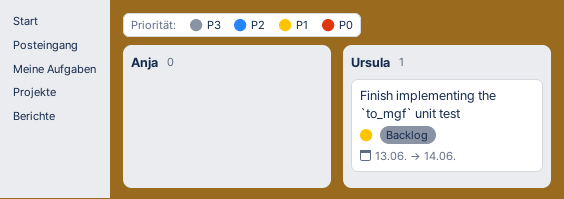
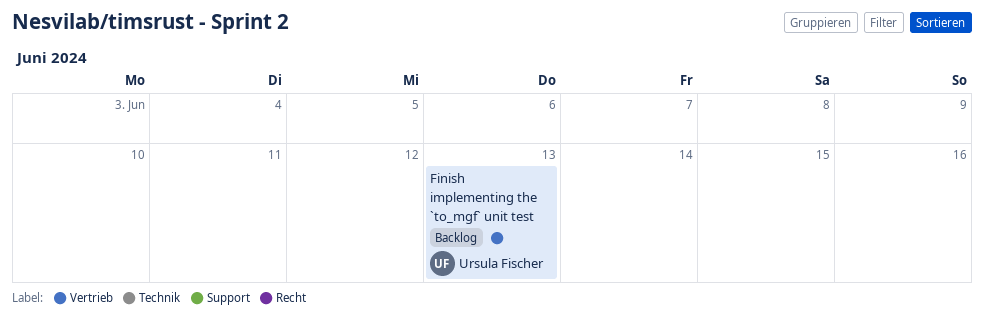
Finish implementing the `to_mgf` unit test, due: Jun 14 -> Jun 13

